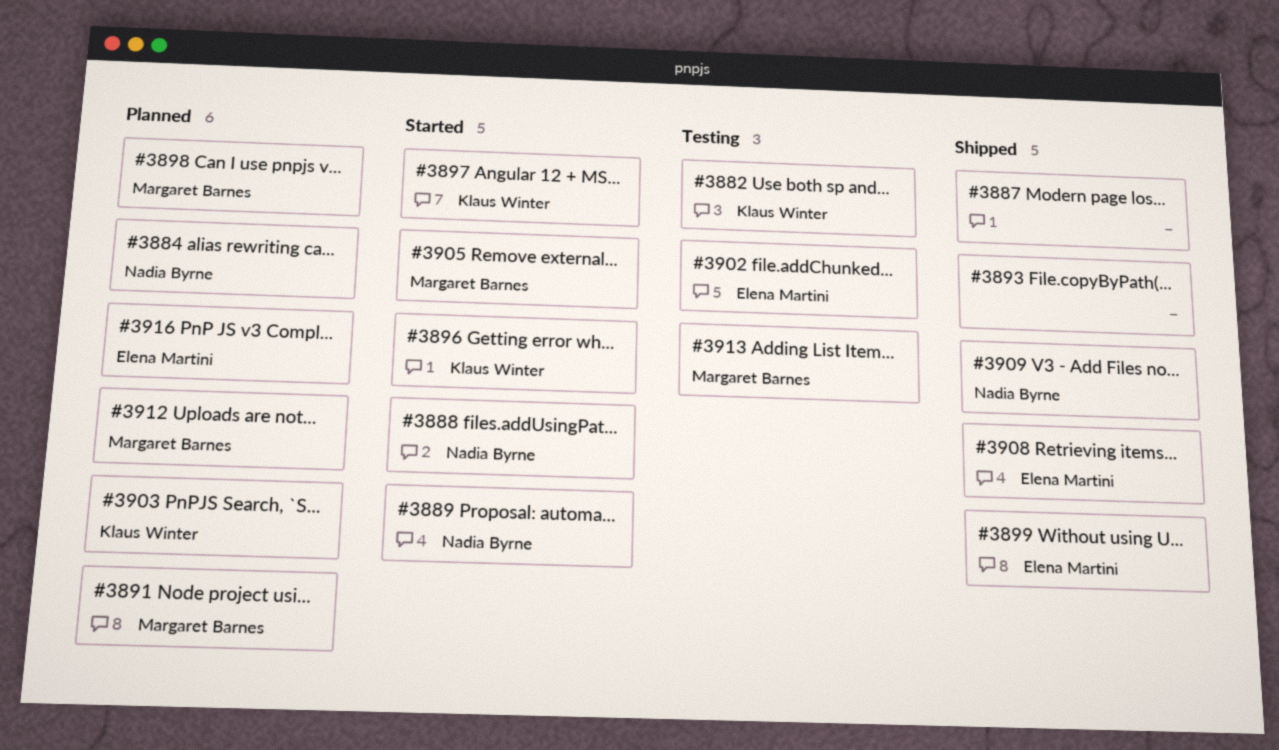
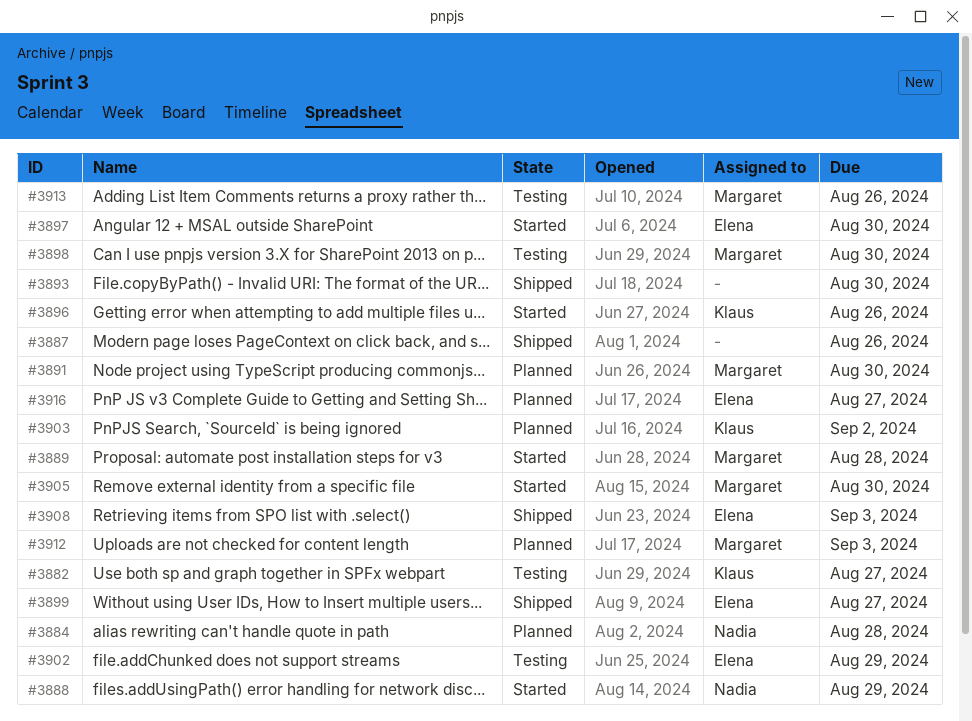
#3889, owner: Nadia Byrne -> Margaret Barnes
#3897, owner: Klaus Winter -> Elena Martini
#3898, status: Planned -> Testing
#3909: present -> none

